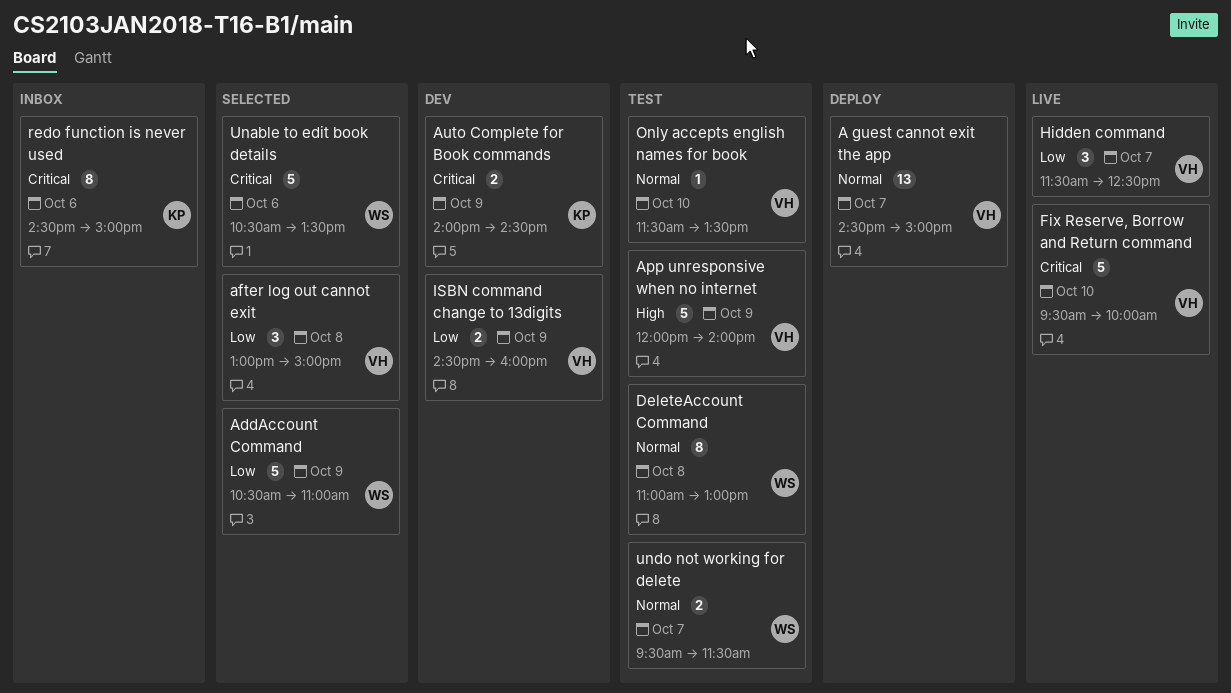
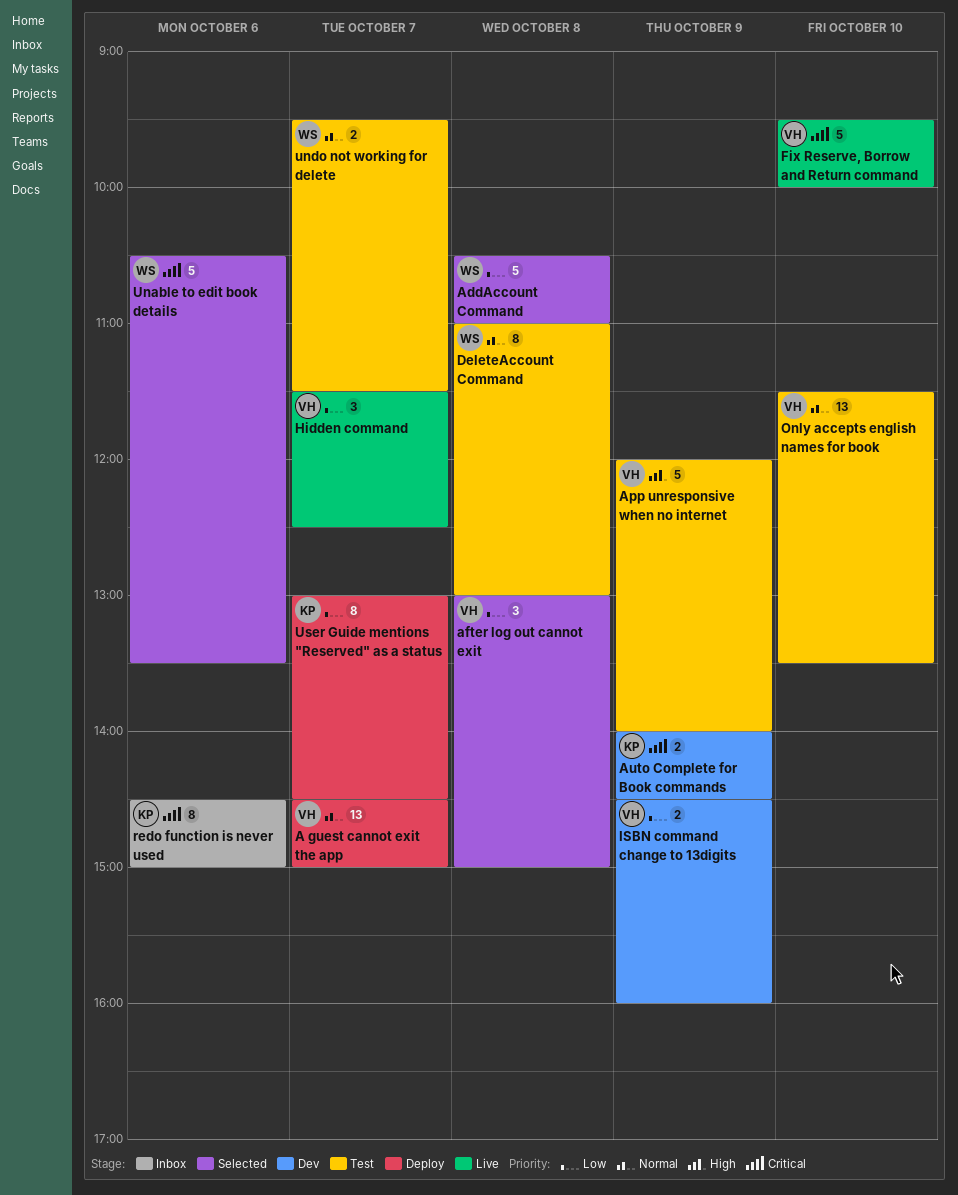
AddAccount Command, day: Oct 9 -> Oct 8
Only accepts english names for book, estimate: 1 -> 13
User Guide mentions "Reserved" as a status: none -> present

